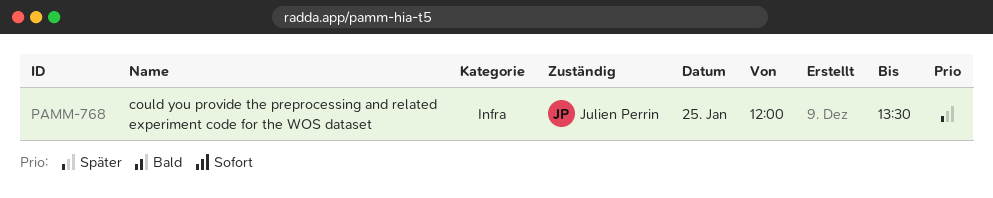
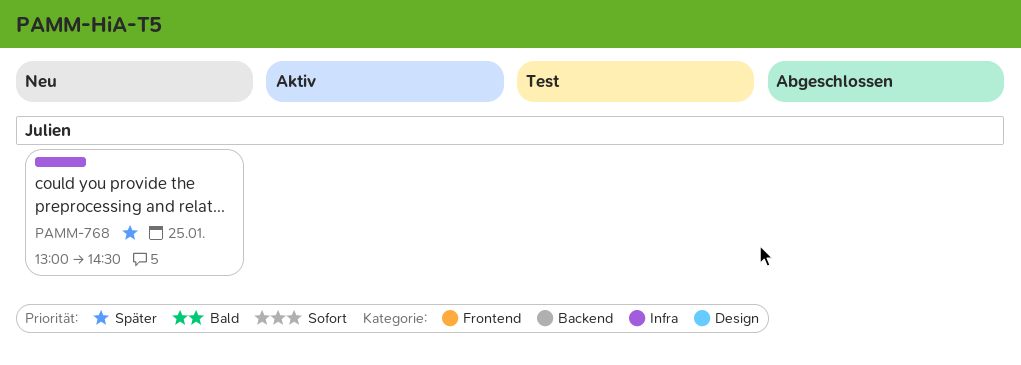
PAMM-768, begins: 12:00 -> 13:00
PAMM-768, ends: 13:30 -> 14:30

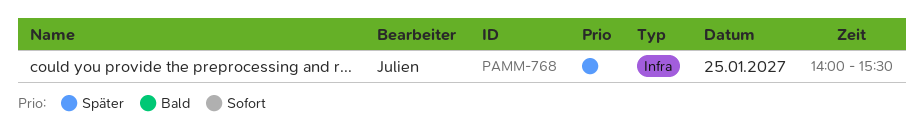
PAMM-768, begins: 13:00 -> 14:00
PAMM-768, ends: 14:30 -> 15:30

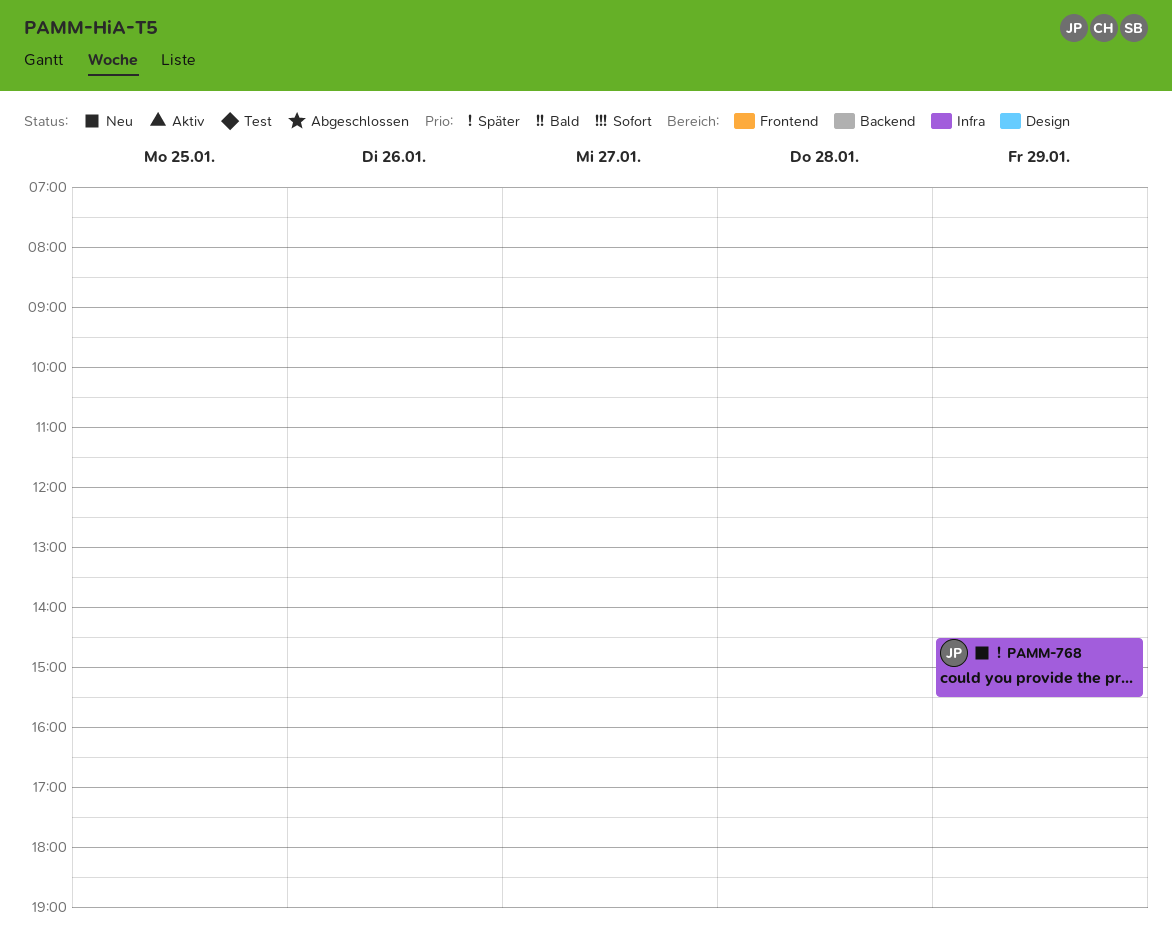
PAMM-768, day: Jan 25 -> Jan 29
PAMM-768, begins: 14:00 -> 14:30

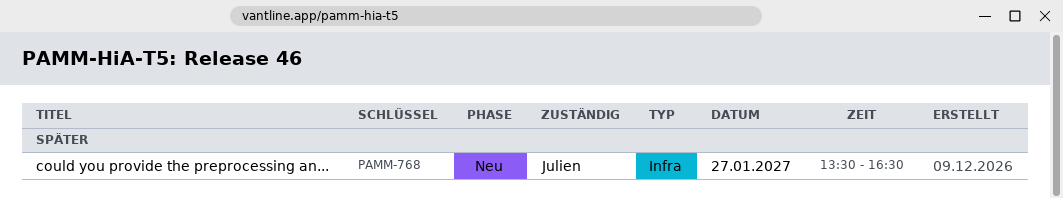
PAMM-768, day: Jan 29 -> Jan 27
PAMM-768, begins: 14:30 -> 13:30
PAMM-768, ends: 15:30 -> 16:30

